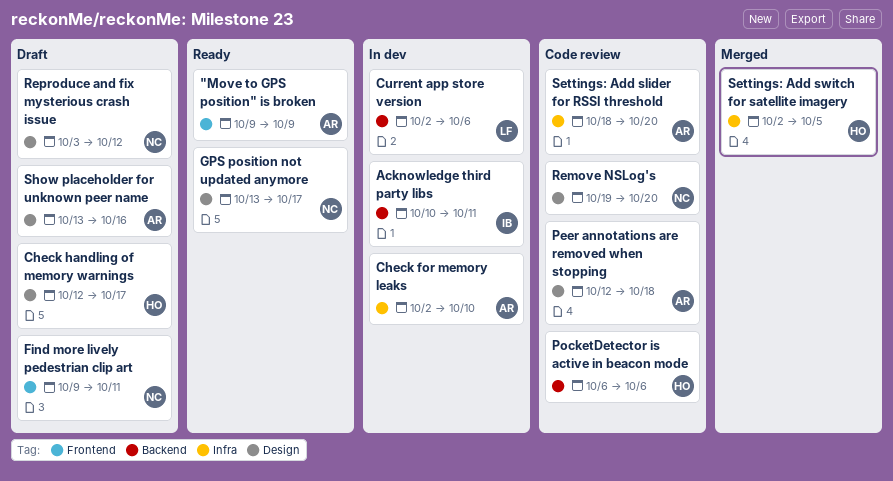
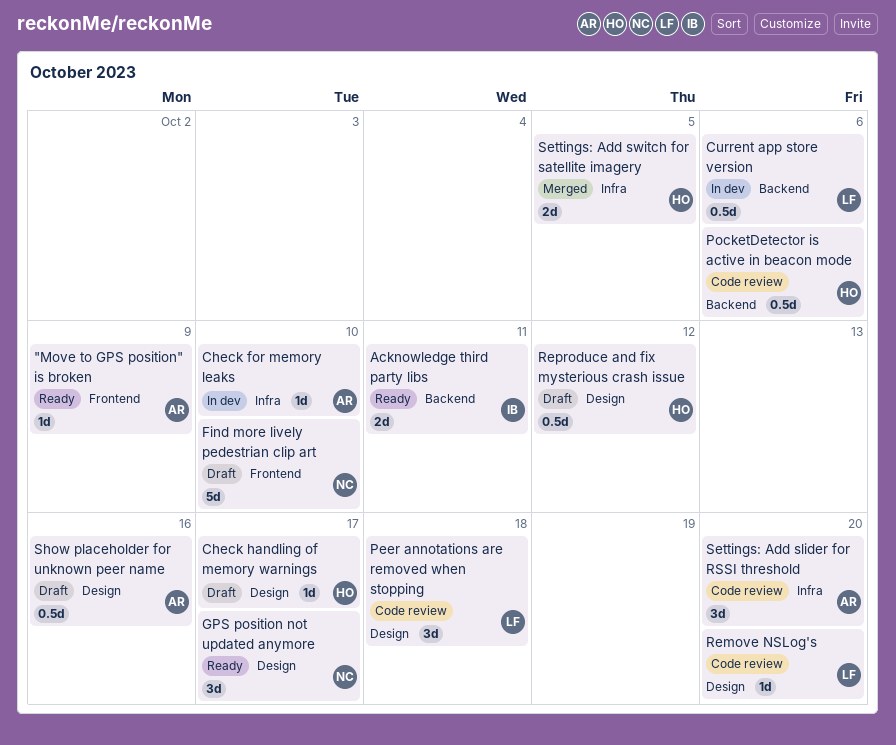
Acknowledge third party libs, status: In dev -> Ready
Find more lively pedestrian clip art, due: Oct 11 -> Oct 10
Peer annotations are removed when stopping, owner: AR -> LF
Remove NSLog's, owner: NC -> LF
Reproduce and fix mysterious crash issue, owner: NC -> HO

